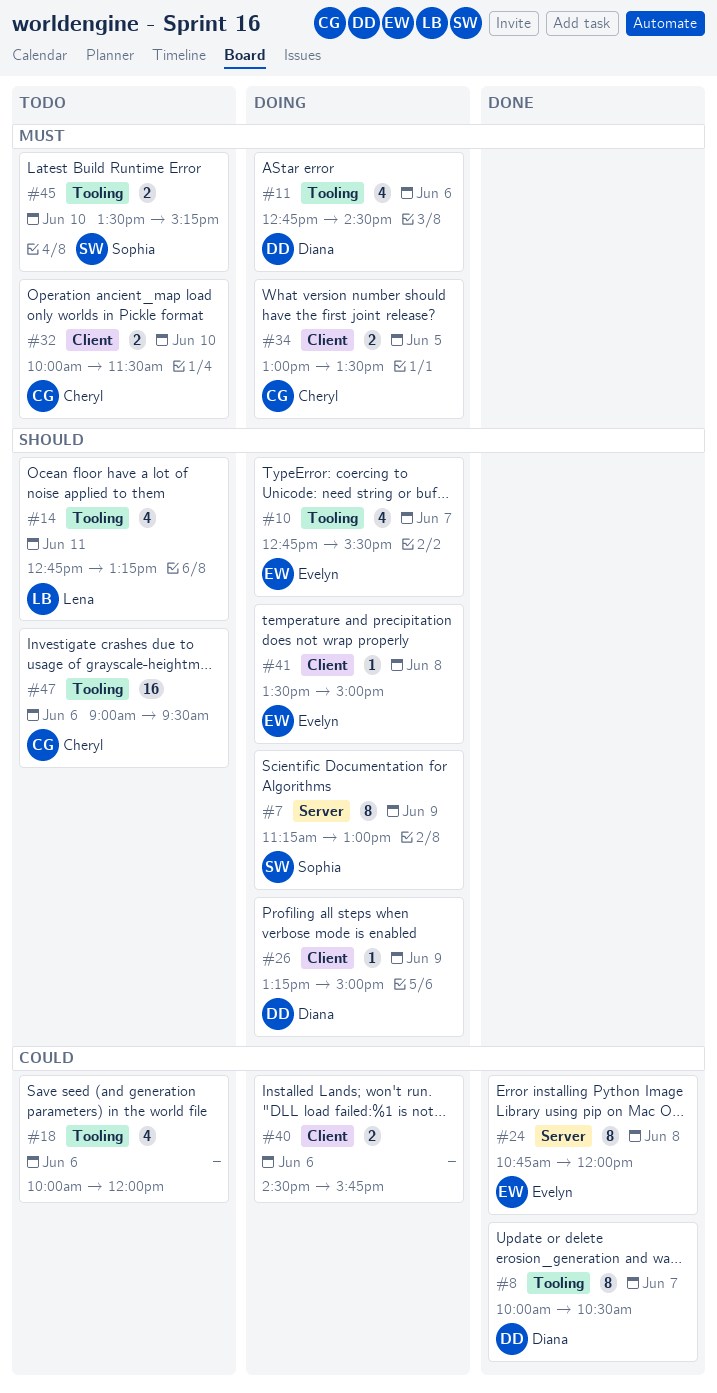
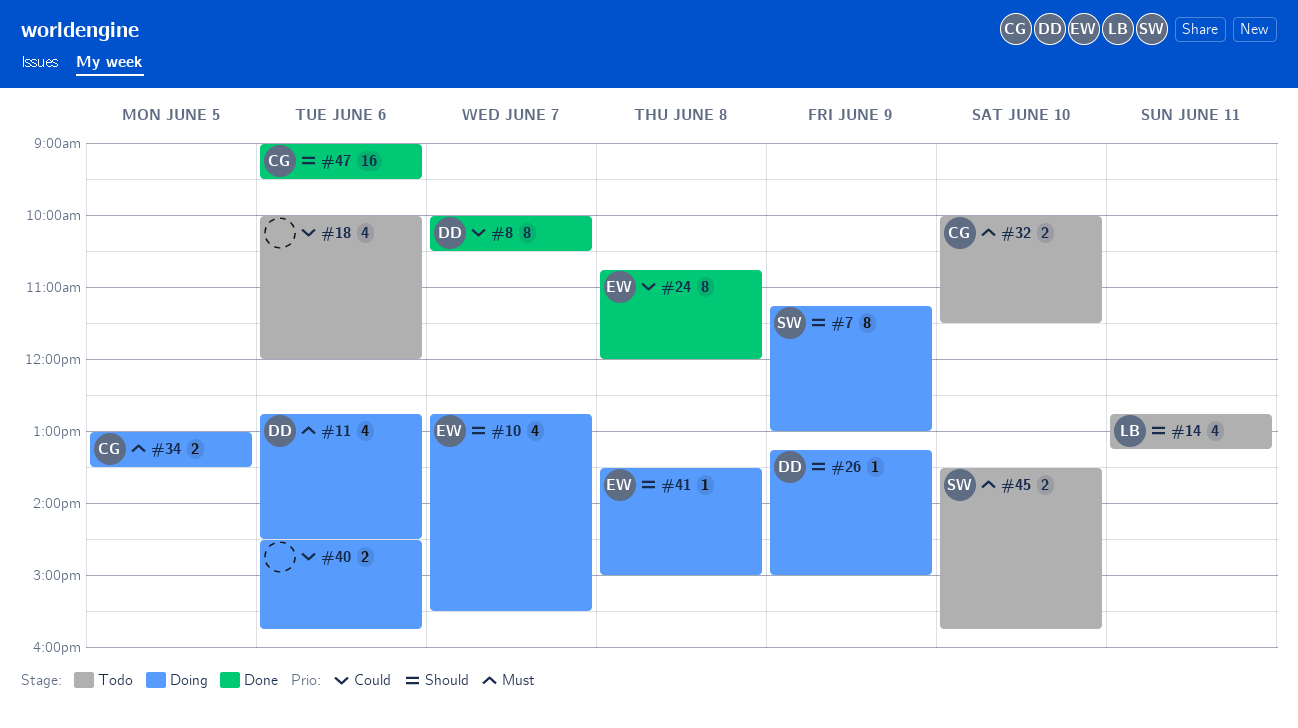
#45, ends: 15:15 -> 15:45
#47, status: Todo -> Done

